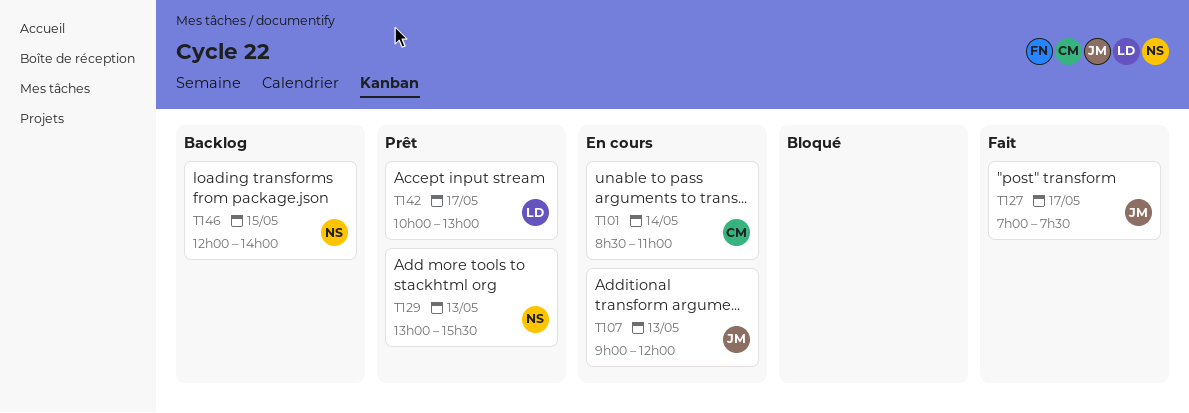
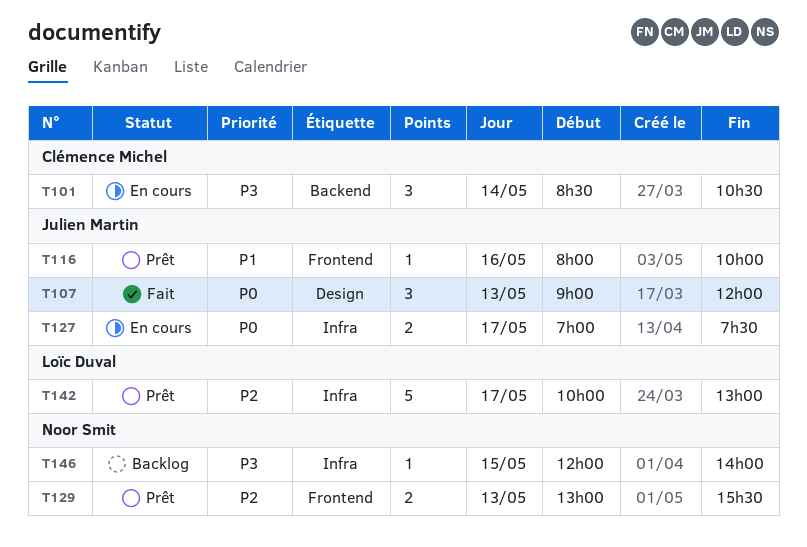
T101, ends: 11:00 -> 10:30
T107, status: En cours -> Fait
T116: none -> present
T127, status: Fait -> En cours

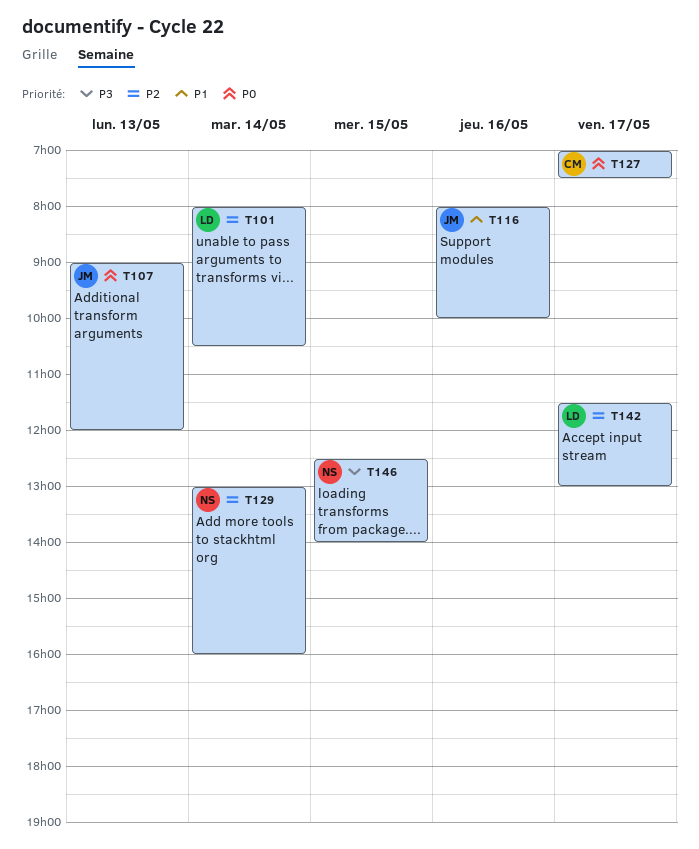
T101, owner: Clémence Michel -> Loïc Duval
T101, priority: P3 -> P2
T101, begins: 08:30 -> 08:00
T127, owner: Julien Martin -> Clémence Michel
T129, day: May 13 -> May 14
T129, ends: 15:30 -> 16:00
T142, begins: 10:00 -> 11:30
T146, begins: 12:00 -> 12:30

